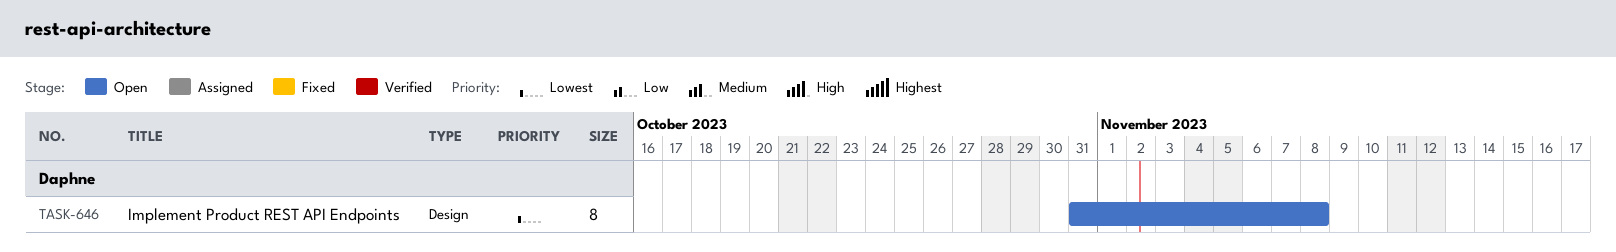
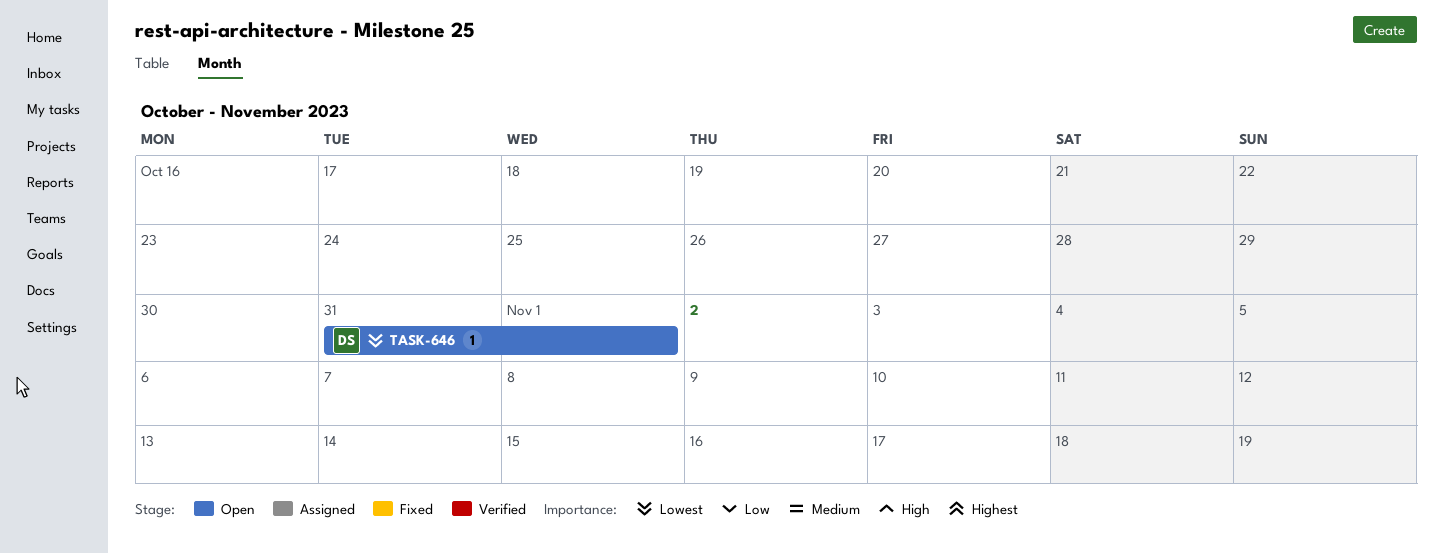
TASK-646, estimate: 8 -> 1
TASK-646, due: Nov 8 -> Nov 1

